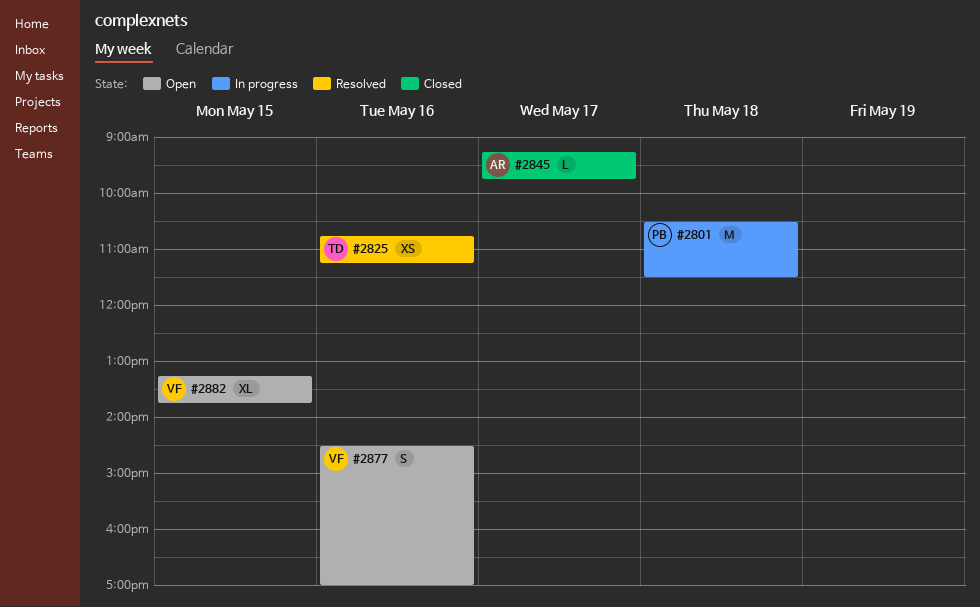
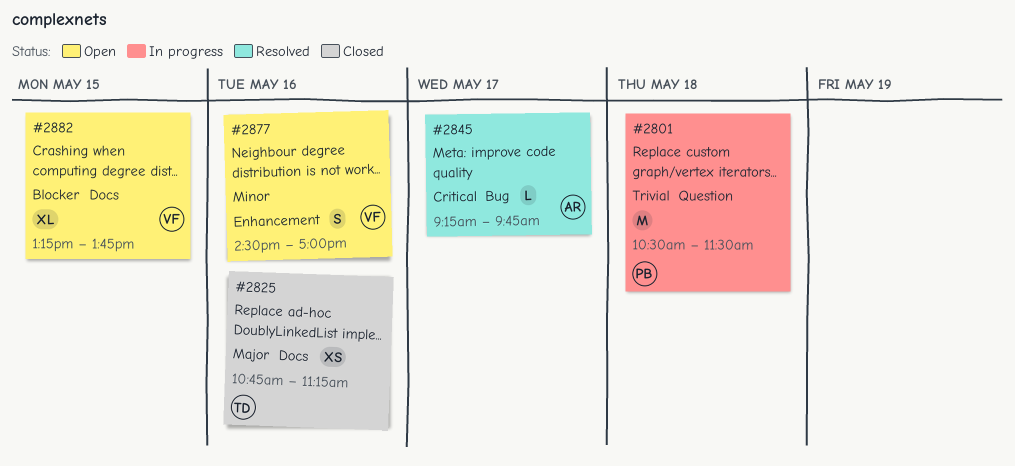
#2825, status: Resolved -> Closed
#2845, status: Closed -> Resolved

